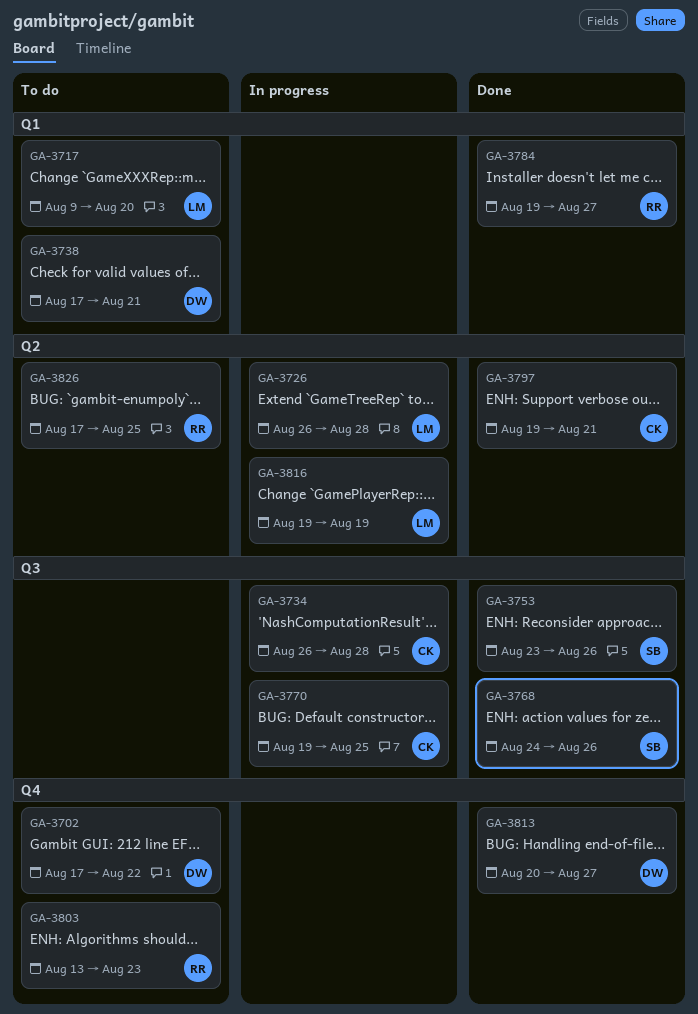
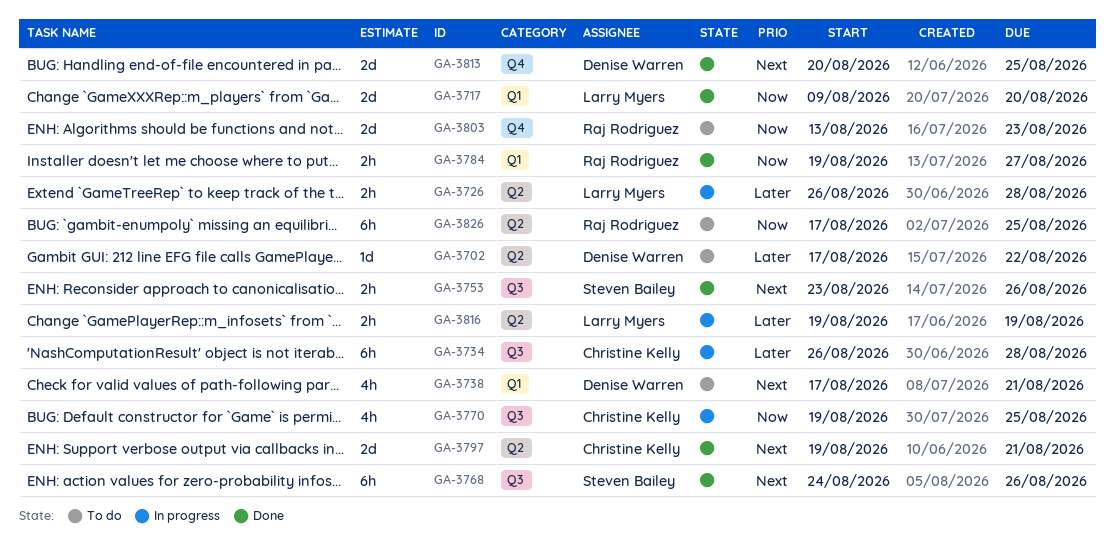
GA-3702, label: Q4 -> Q2
GA-3717, status: To do -> Done
GA-3813, due: Aug 27 -> Aug 25

